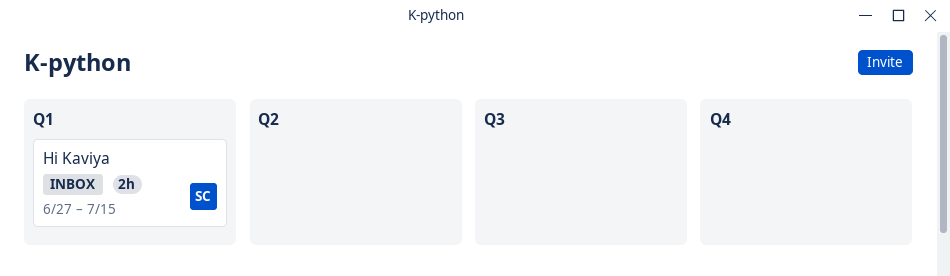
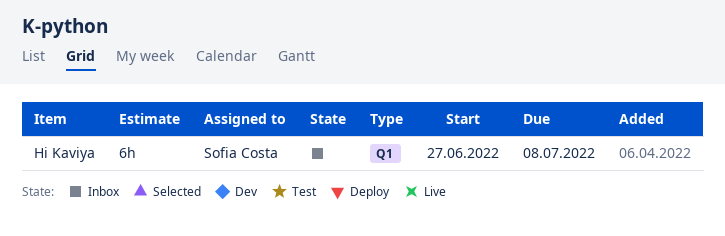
Hi Kaviya, estimate: 2h -> 6h
Hi Kaviya, due: Jul 15 -> Jul 8

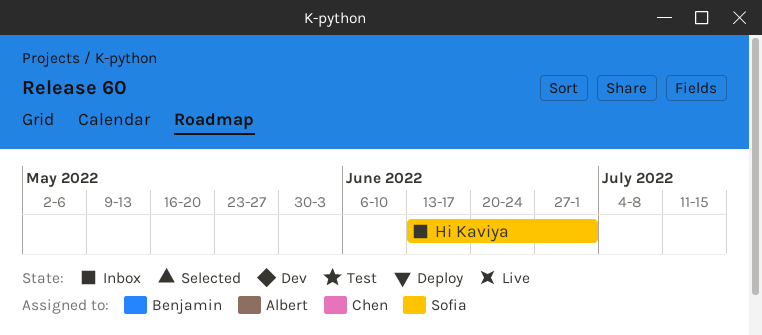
Hi Kaviya, start: Jun 27 -> Jun 13
Hi Kaviya, due: Jul 8 -> Jul 1

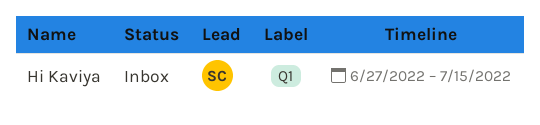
Hi Kaviya, start: Jun 13 -> Jun 27
Hi Kaviya, due: Jul 1 -> Jul 15

